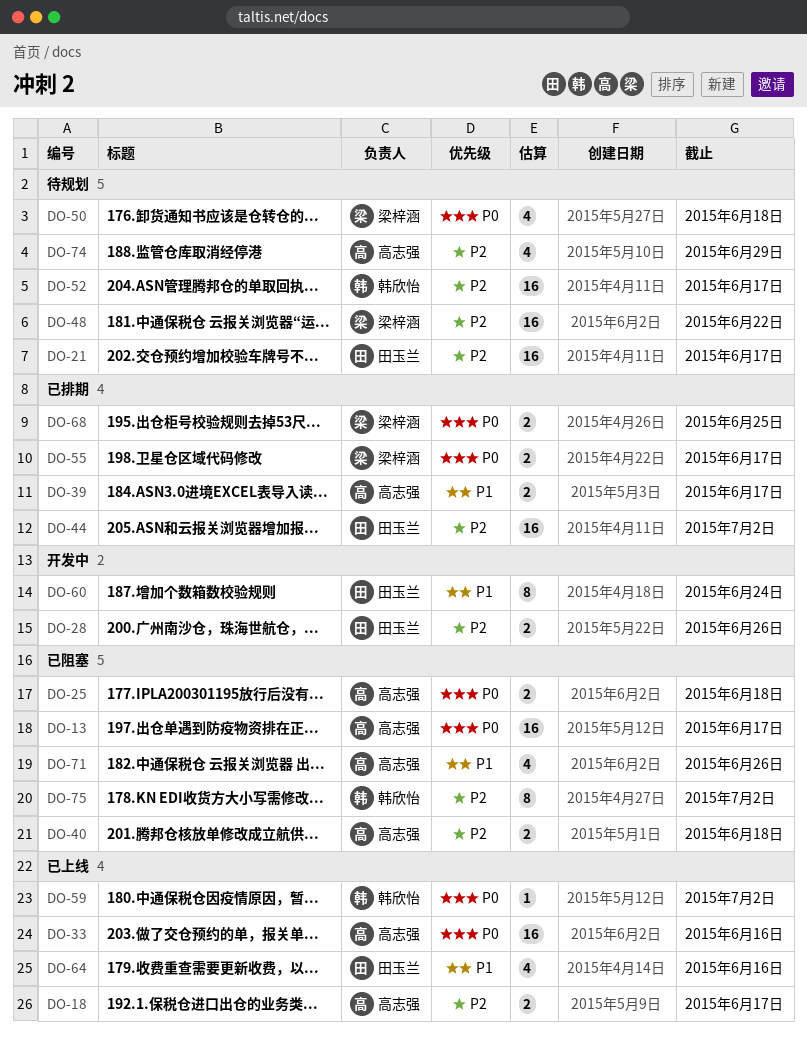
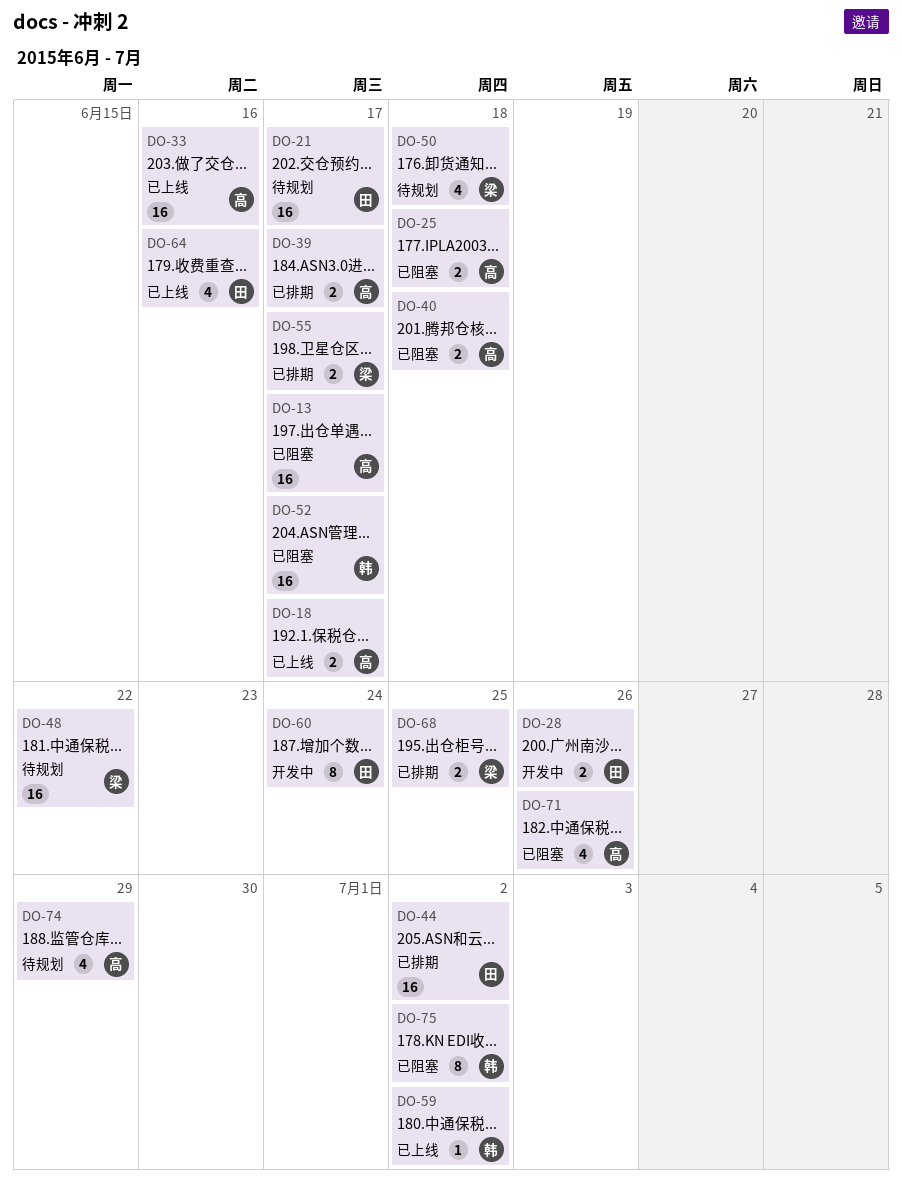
DO-52, status: 待规划 -> 已阻塞

